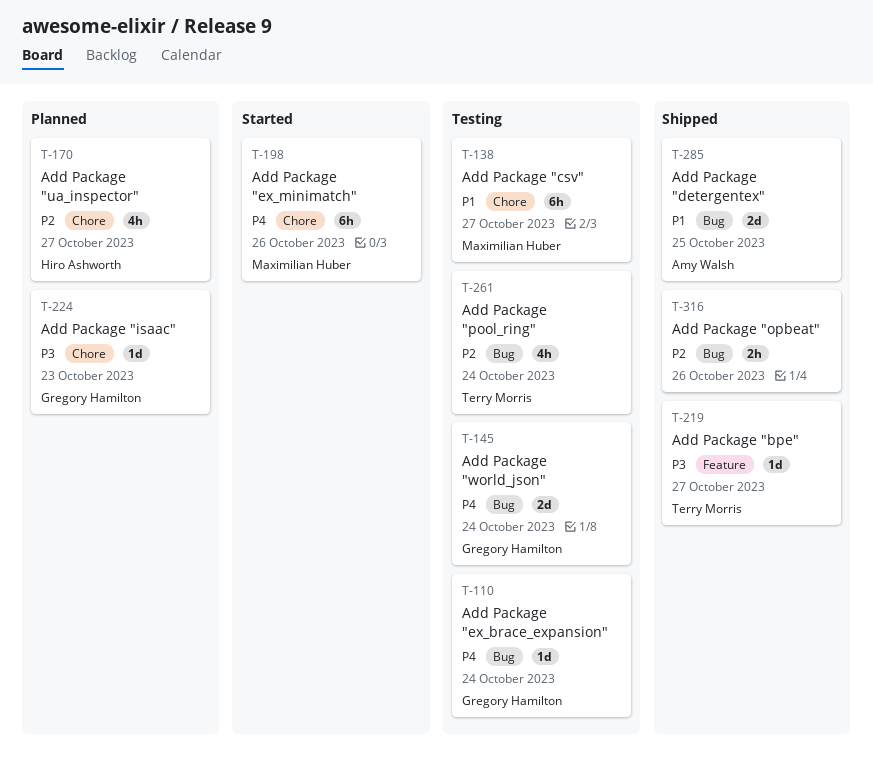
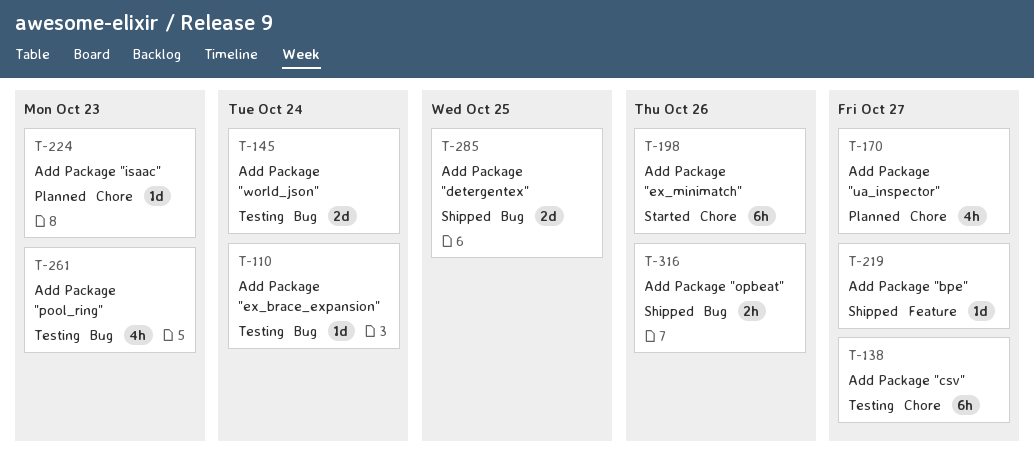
T-261, due: Oct 24 -> Oct 23

